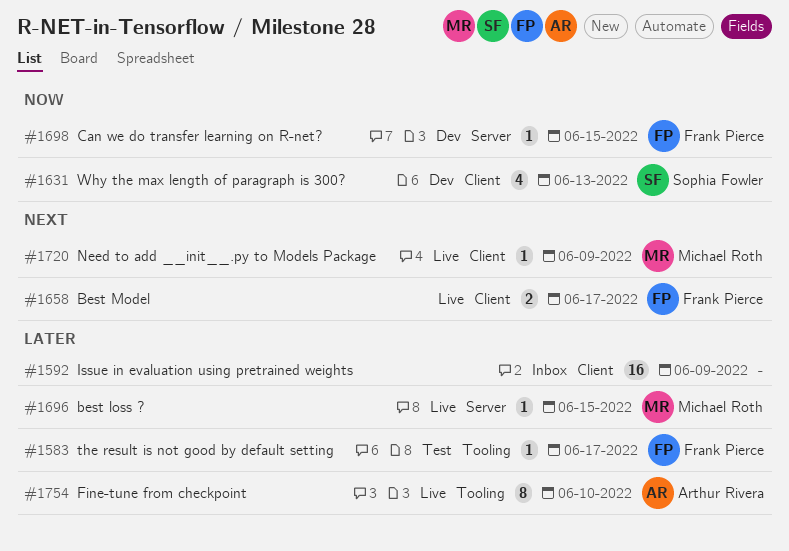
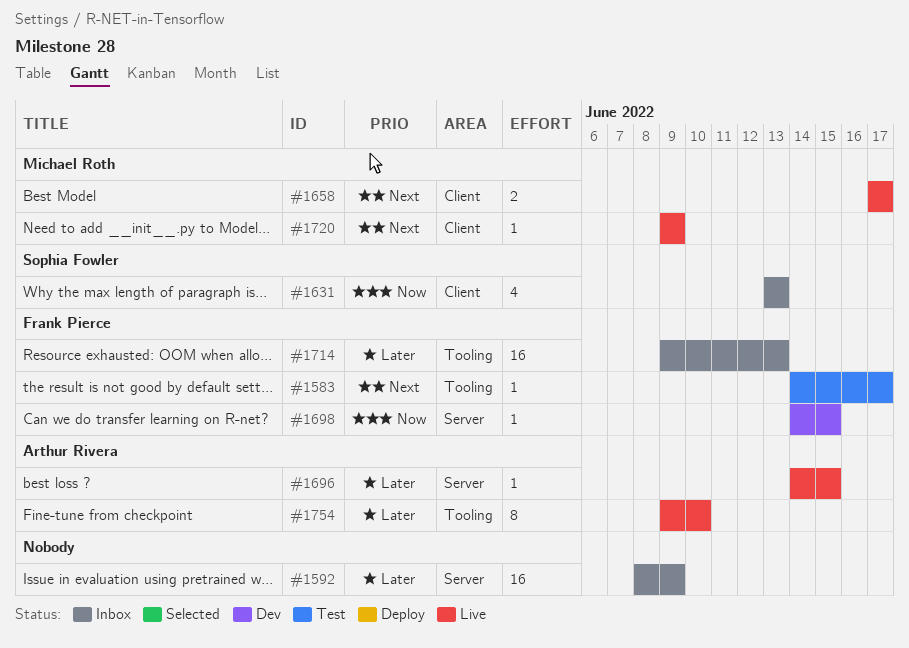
#1583, priority: Later -> Next
#1592, label: Client -> Server
#1631, status: Dev -> Inbox
#1658, owner: Frank Pierce -> Michael Roth
#1696, owner: Michael Roth -> Arthur Rivera
#1714: none -> present

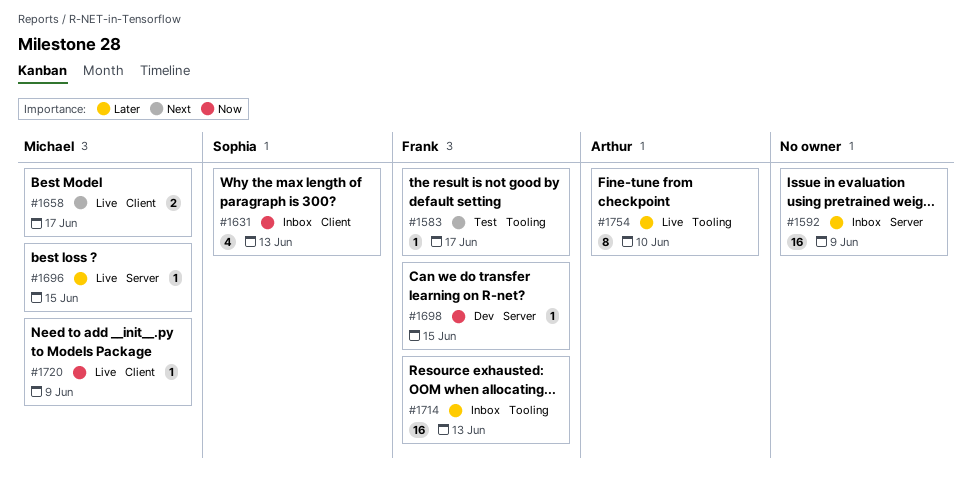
#1696, owner: Arthur Rivera -> Michael Roth
#1720, priority: Next -> Now

